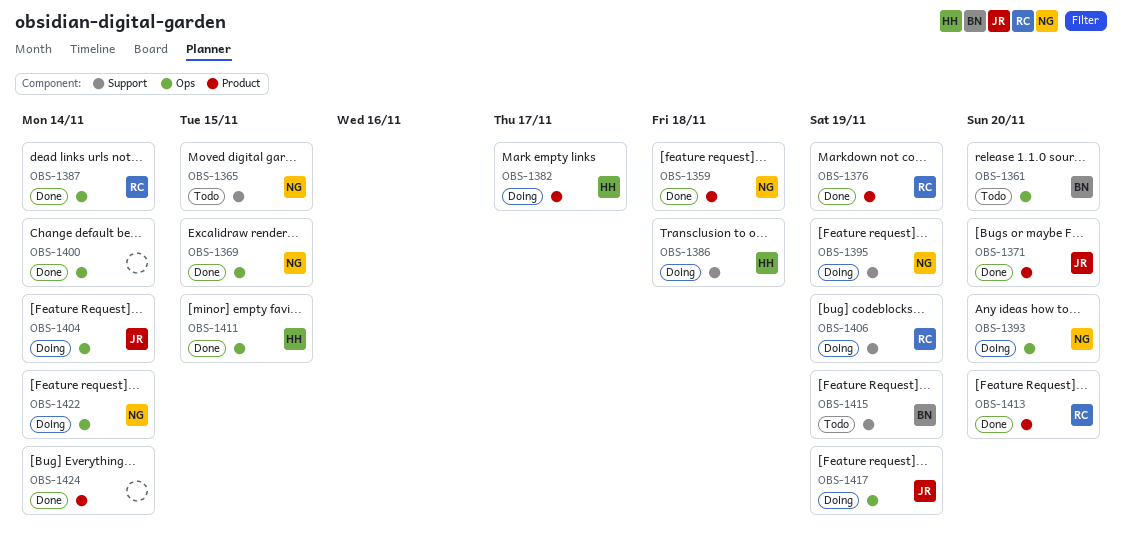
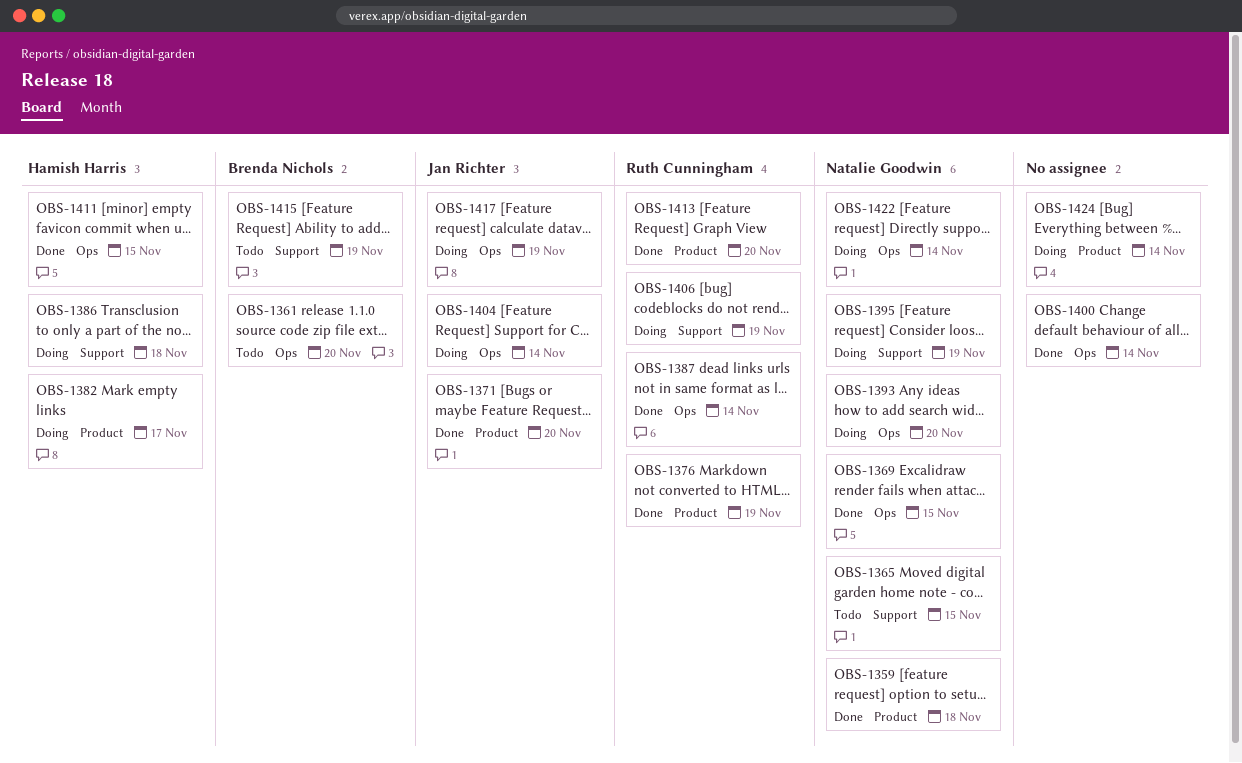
OBS-1424, status: Done -> Doing

